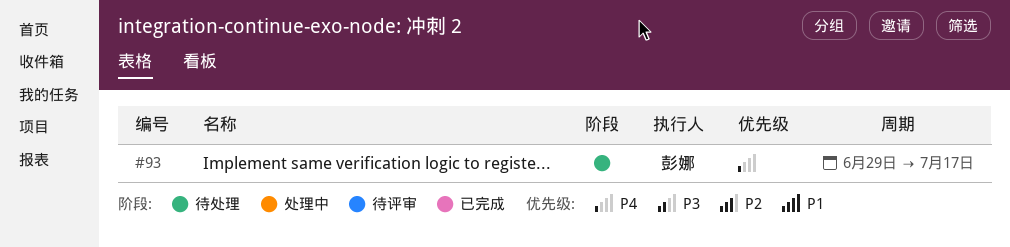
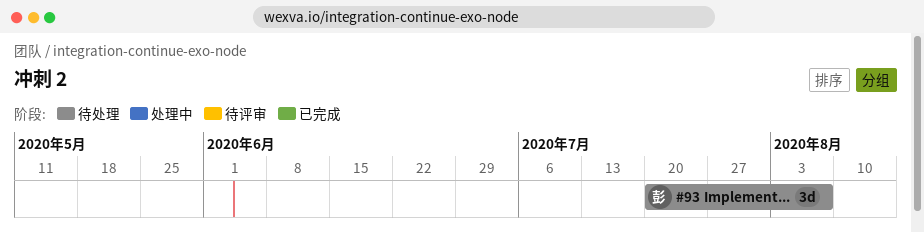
#93, start: Jun 29 -> Jul 20
#93, due: Jul 17 -> Aug 7

